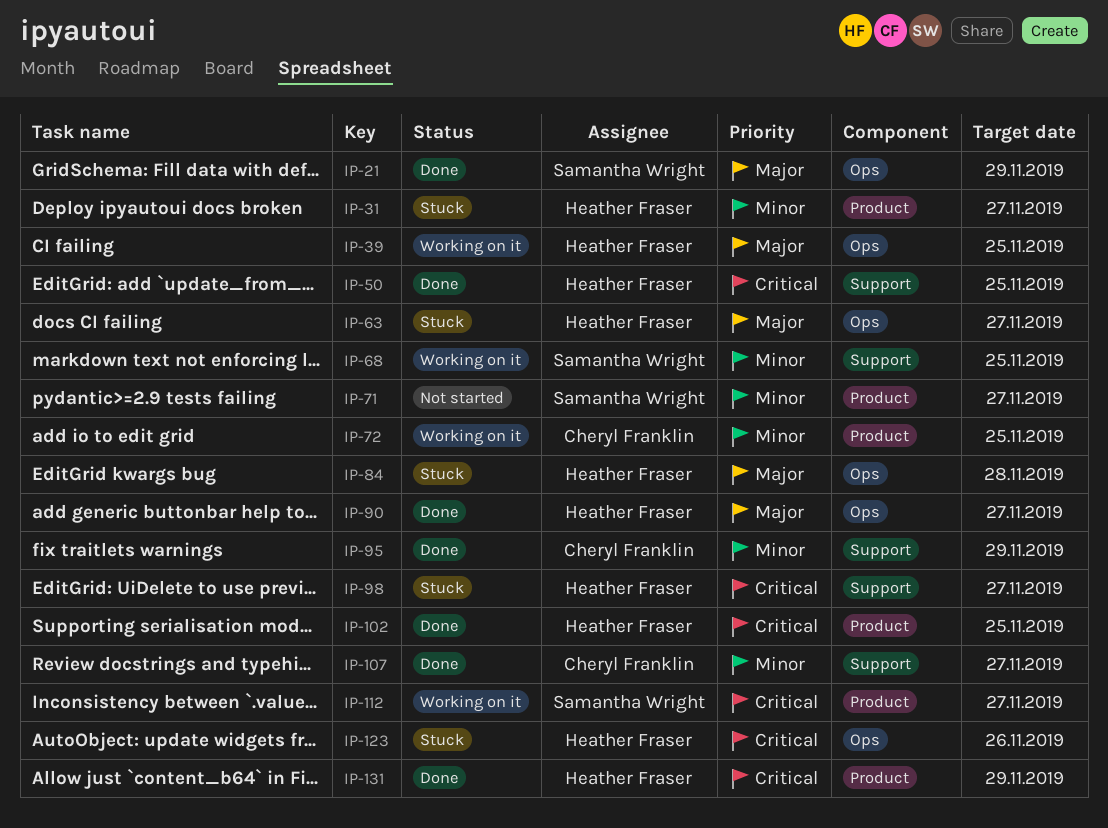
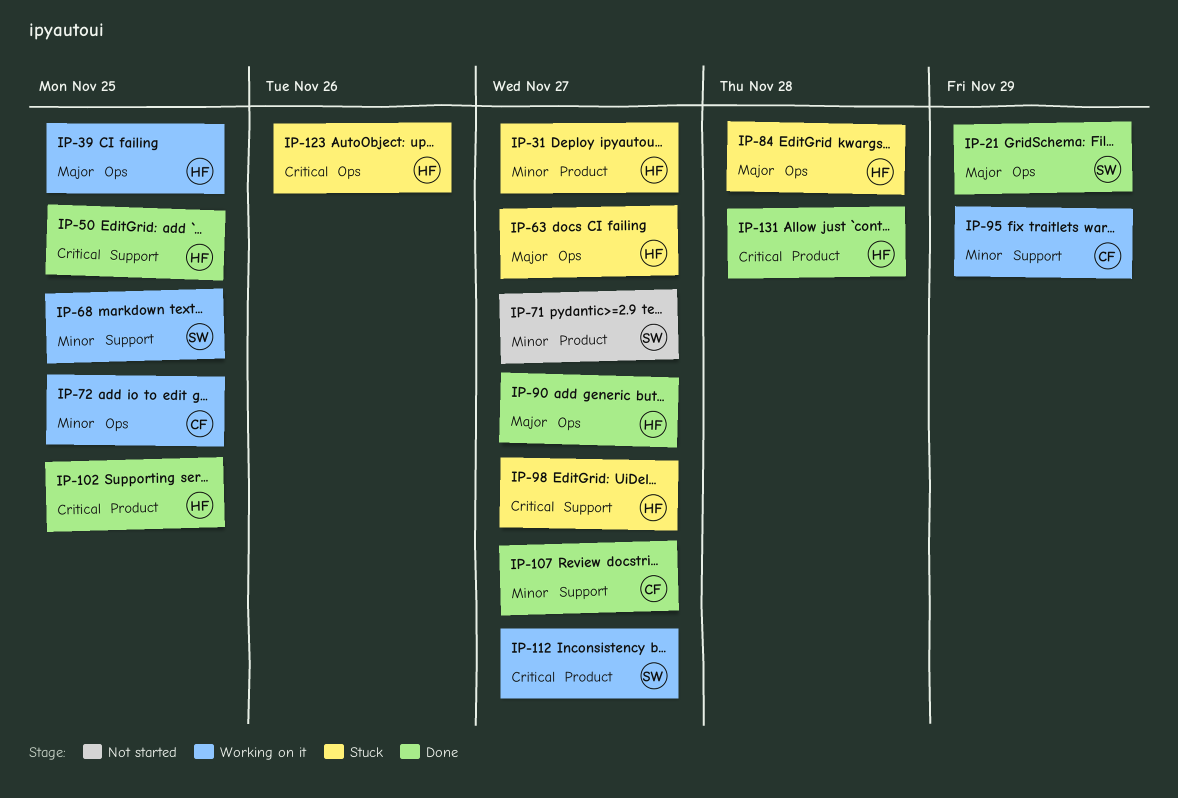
IP-72, label: Product -> Ops
IP-95, status: Done -> Working on it
IP-131, due: Nov 29 -> Nov 28

